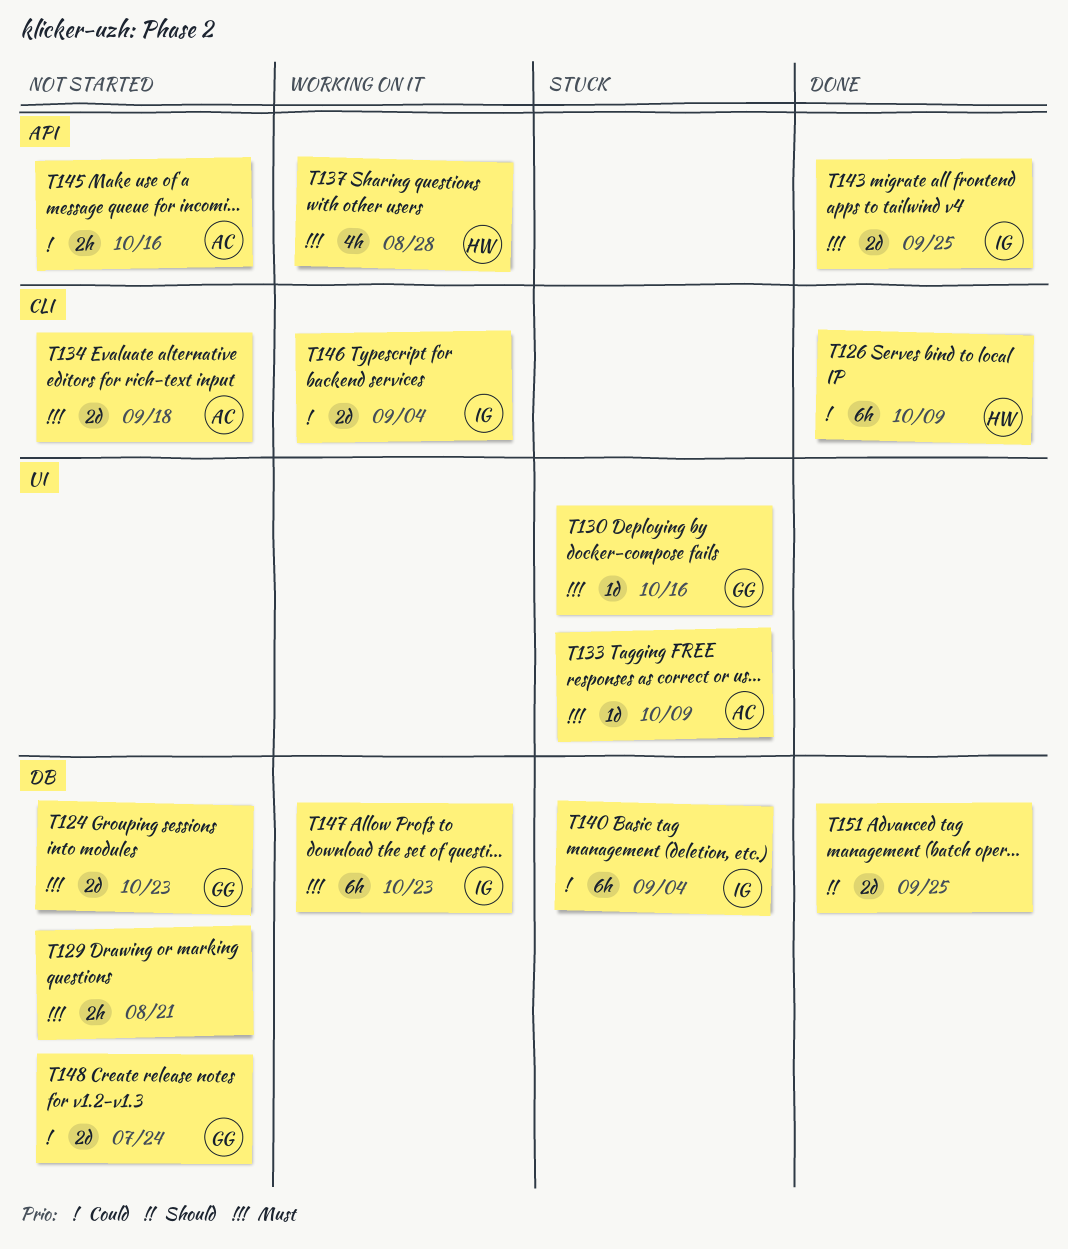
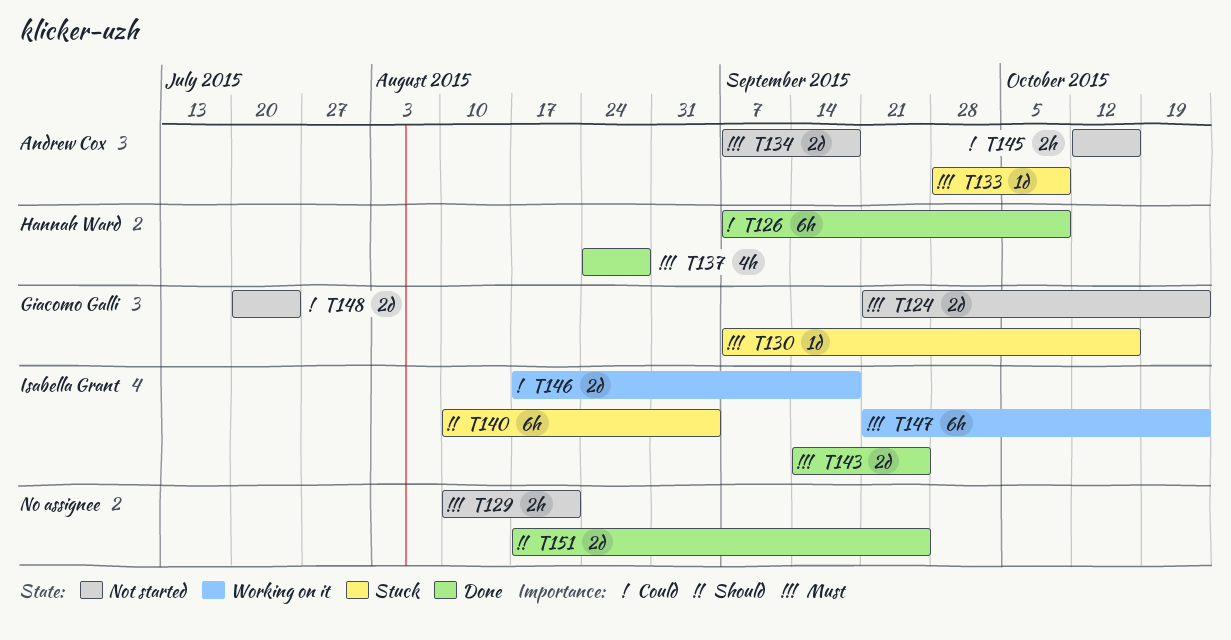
T137, status: Working on it -> Done
T140, priority: Could -> Should
T146, due: Sep 4 -> Sep 18

